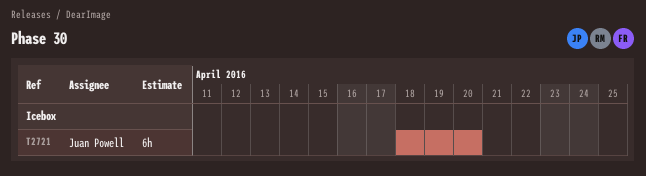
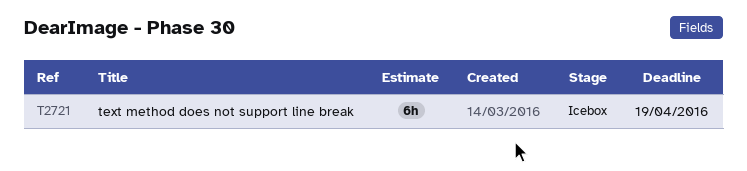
T2721, due: Apr 20 -> Apr 19

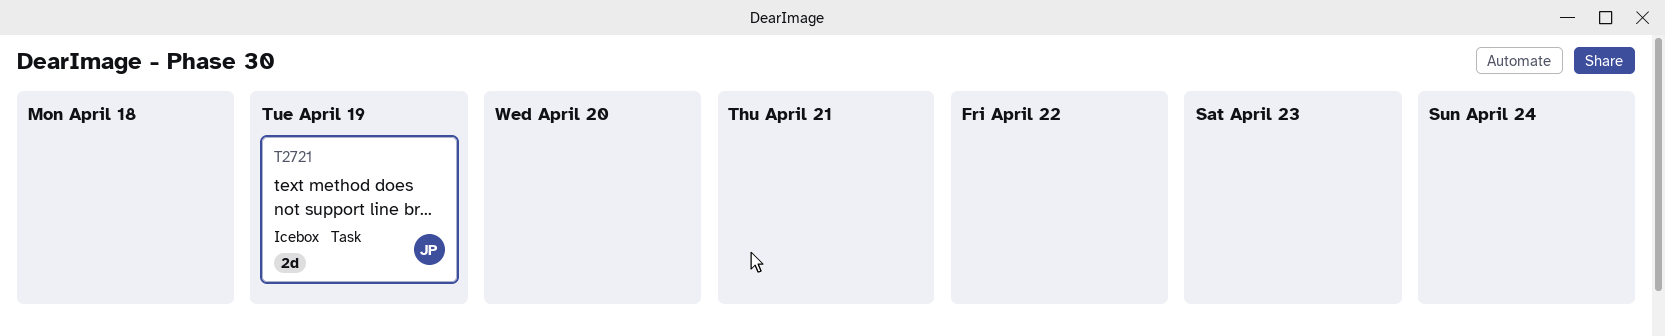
T2721, estimate: 6h -> 2d

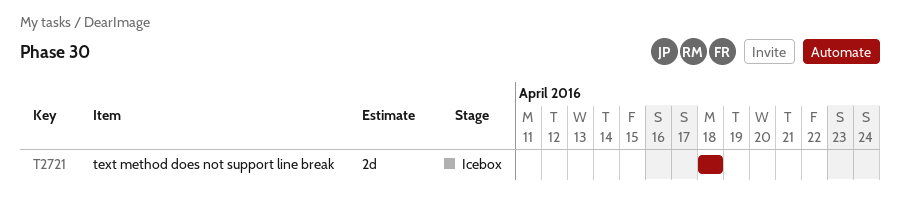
T2721, due: Apr 19 -> Apr 18

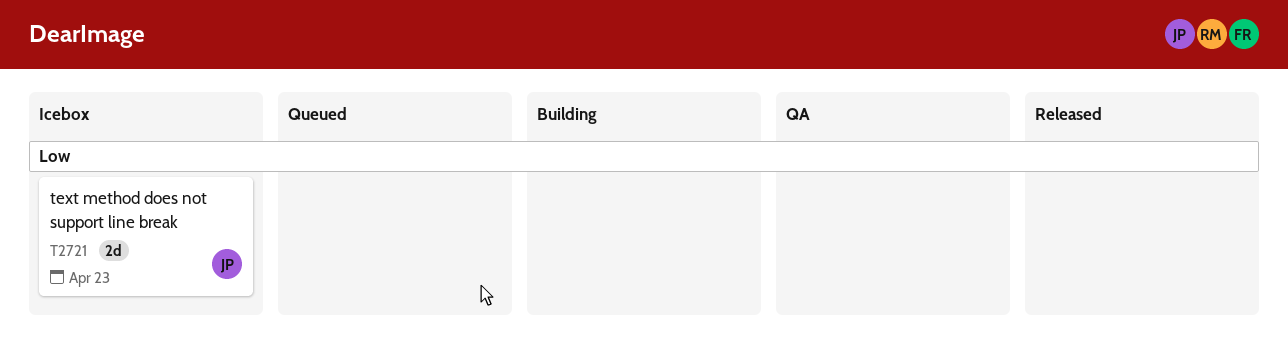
T2721, due: Apr 18 -> Apr 23

